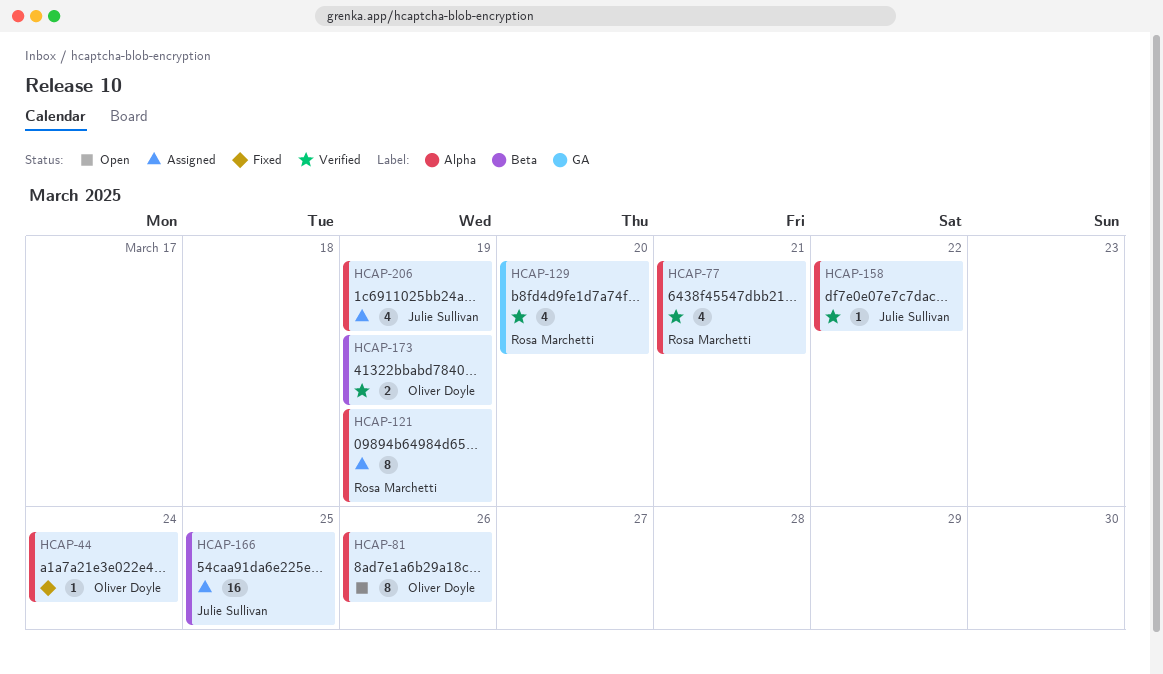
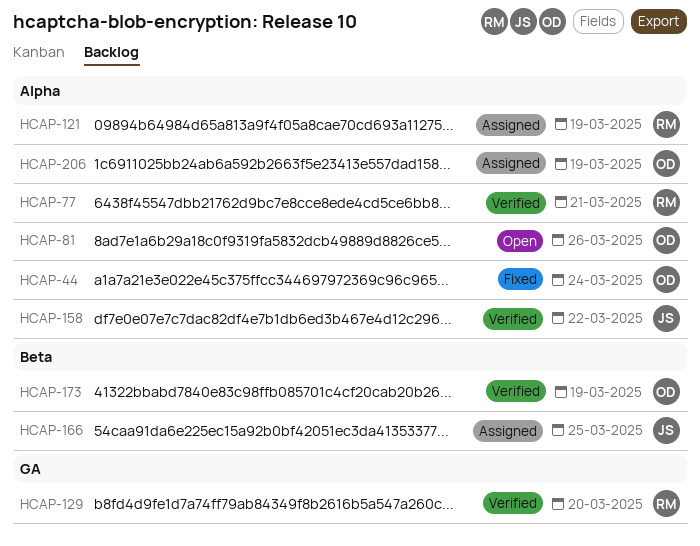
HCAP-206, owner: Julie Sullivan -> Oliver Doyle

